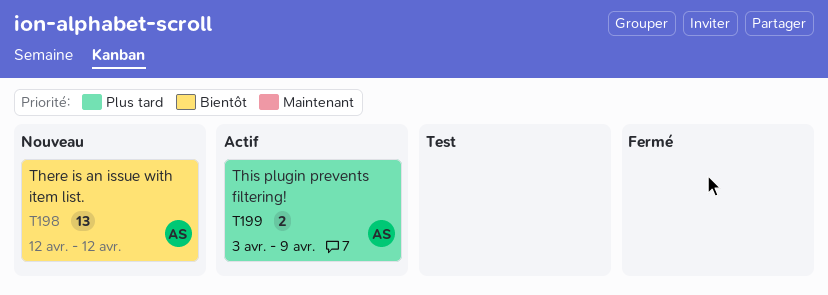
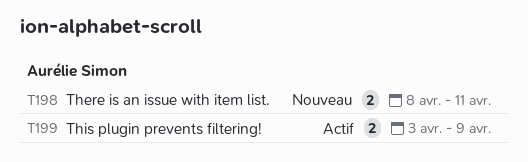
T198, estimate: 13 -> 2
T198, start: Apr 12 -> Apr 8
T198, due: Apr 12 -> Apr 11

